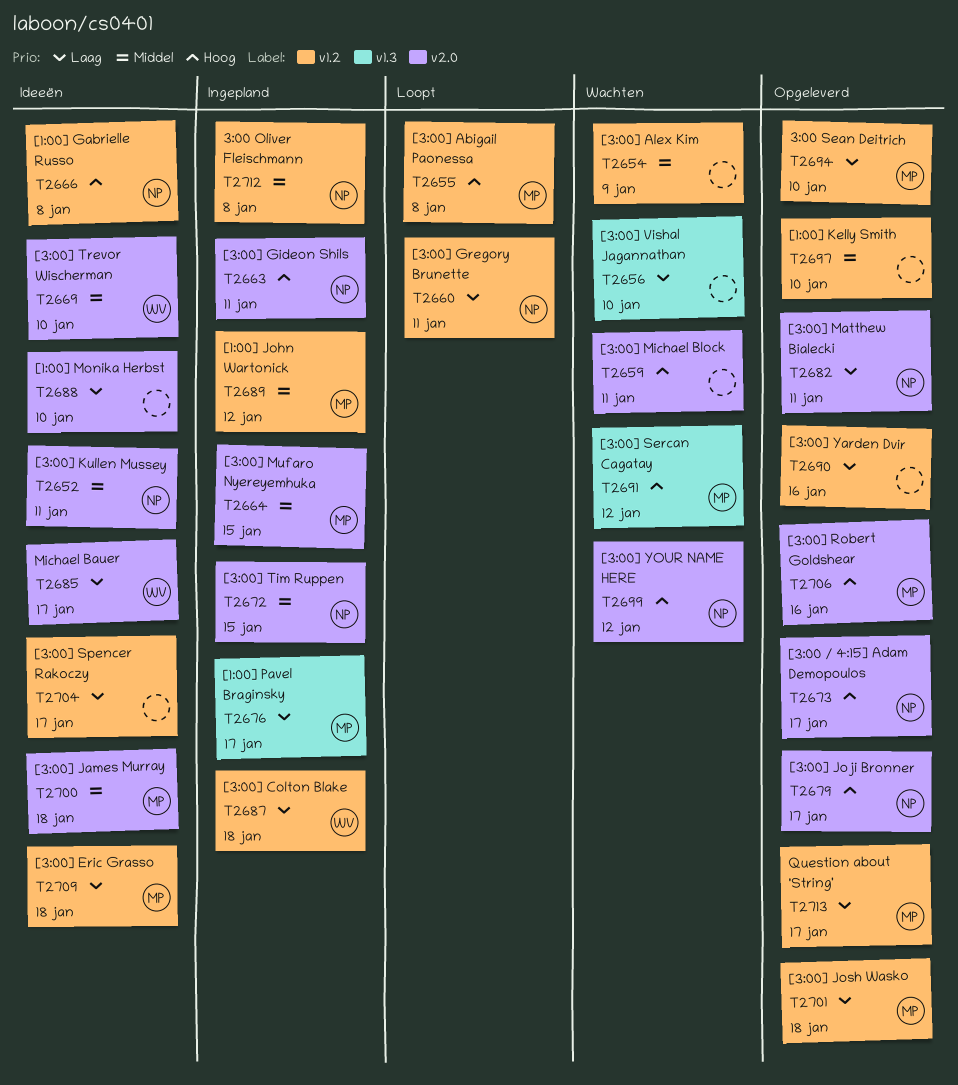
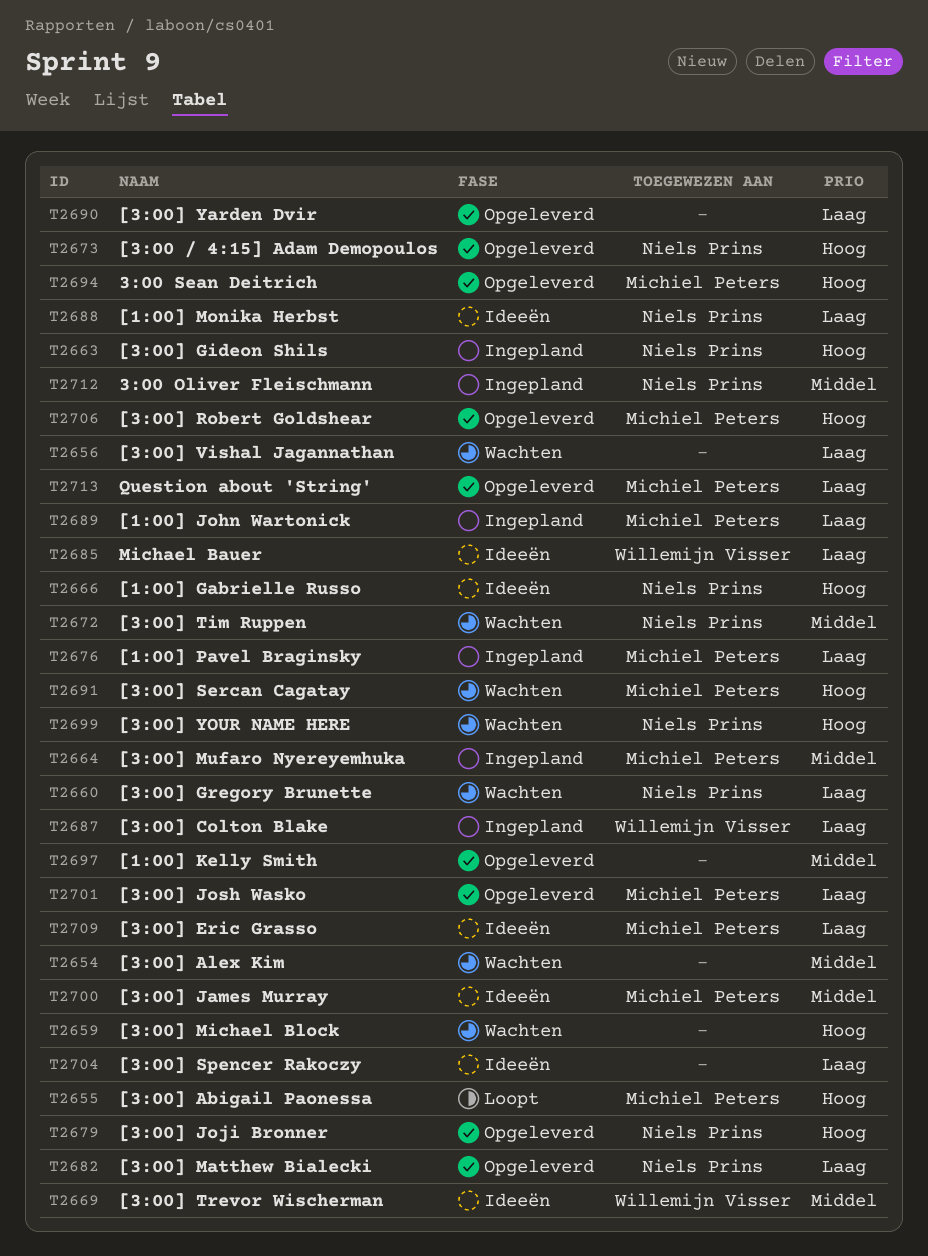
T2652: present -> none
T2660, status: Loopt -> Wachten
T2672, status: Ingepland -> Wachten
T2688, owner: none -> Niels Prins
T2689, priority: Middel -> Laag
T2694, priority: Laag -> Hoog

